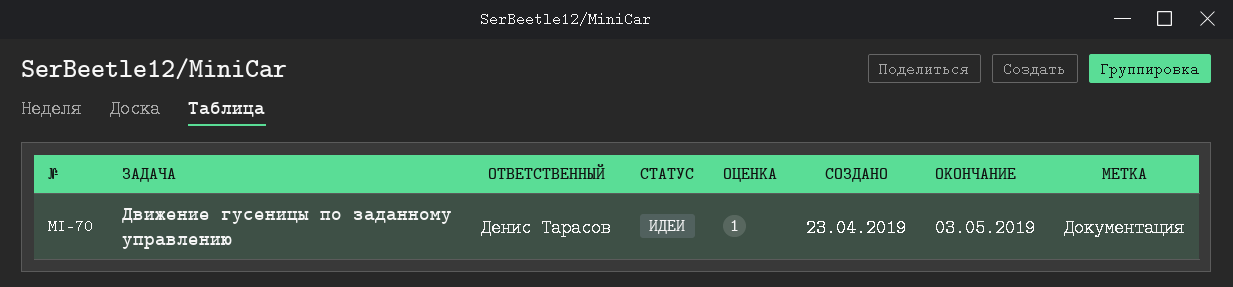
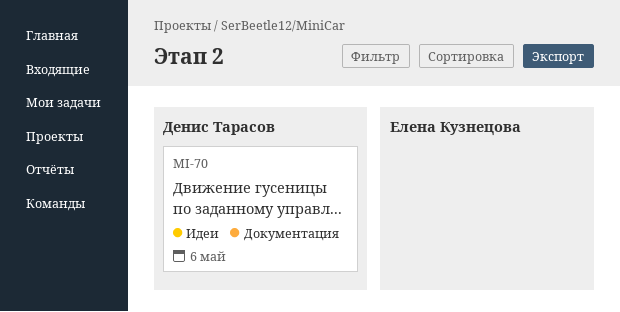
MI-70, due: May 3 -> May 6

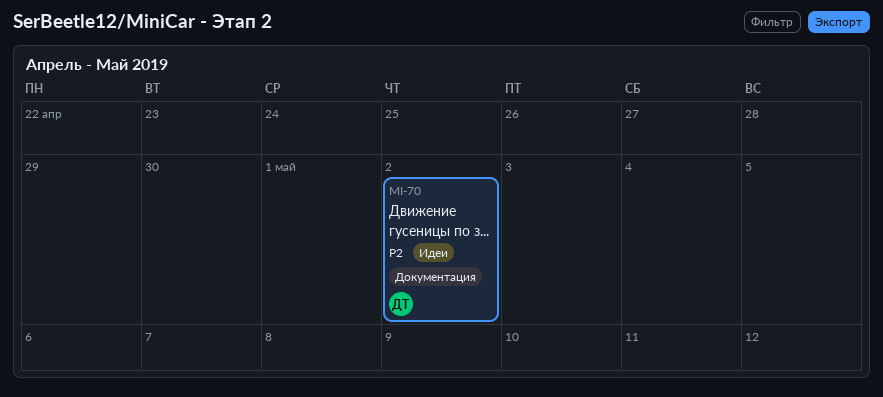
MI-70, due: May 6 -> May 2

